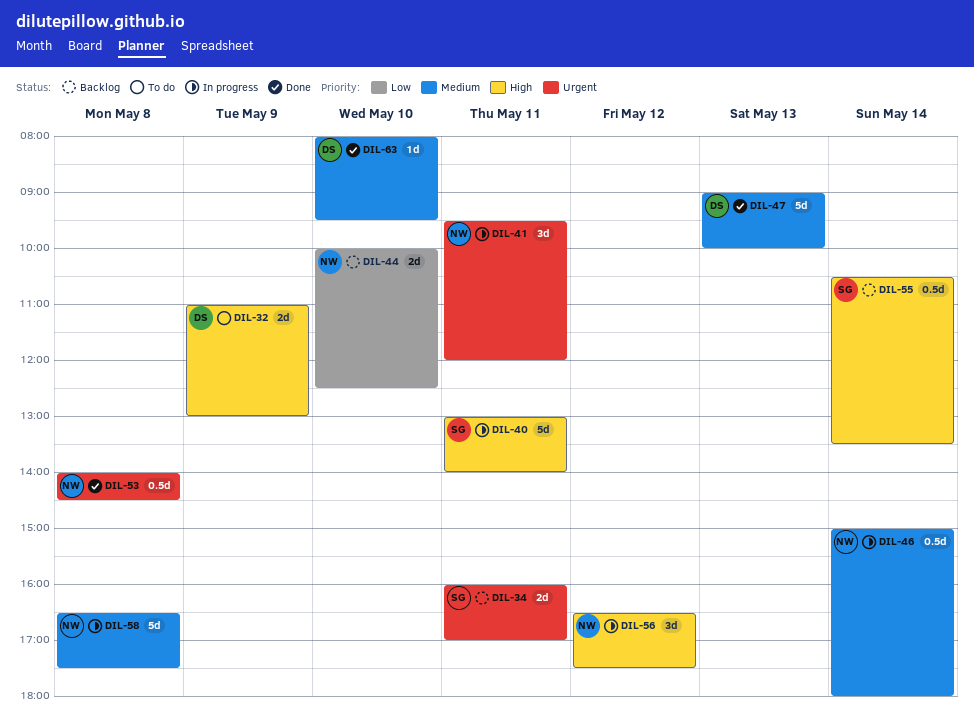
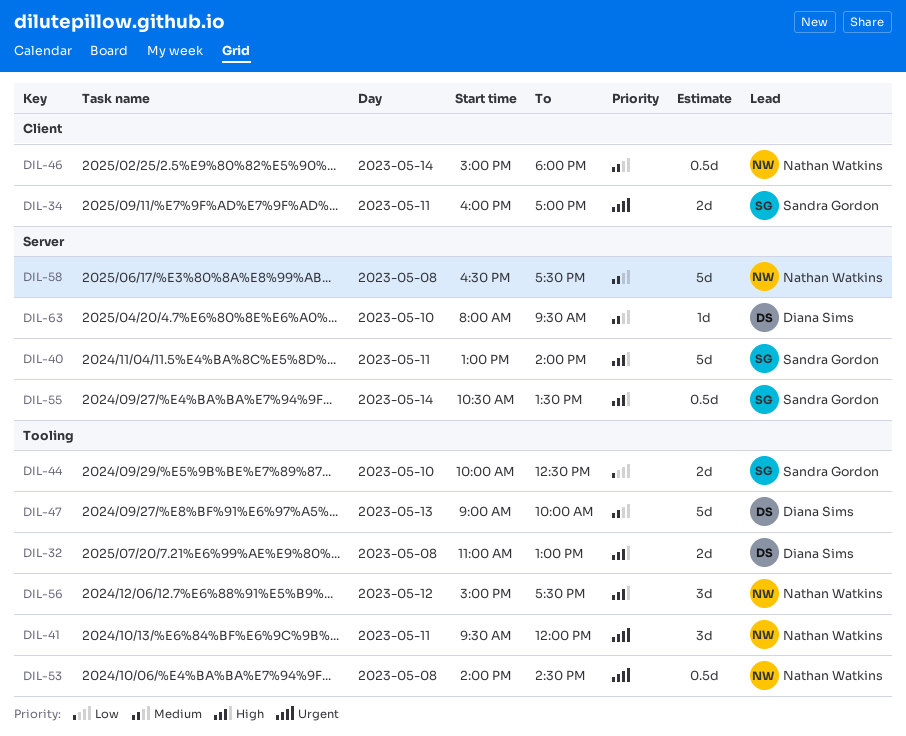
DIL-32, day: May 9 -> May 8
DIL-44, owner: Nathan Watkins -> Sandra Gordon
DIL-56, begins: 16:30 -> 15:00

